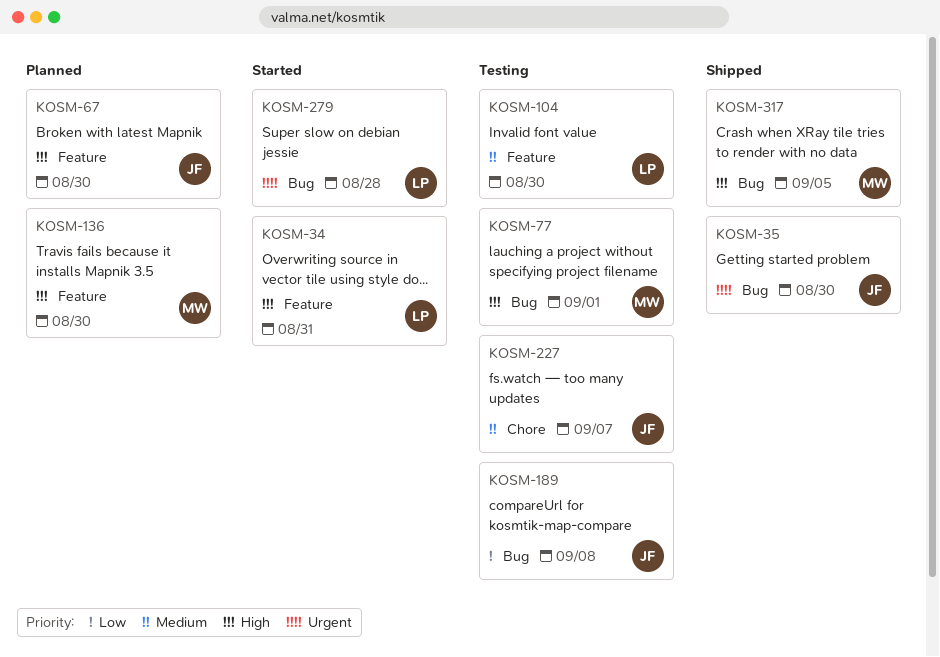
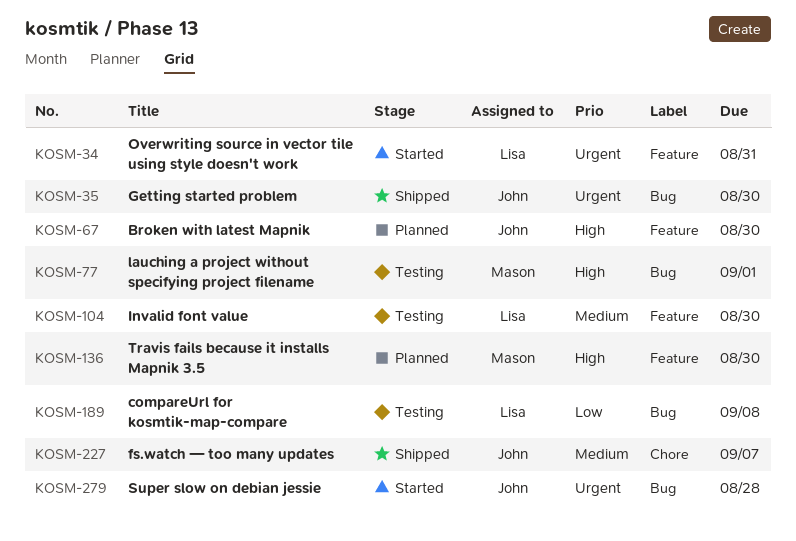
KOSM-34, priority: High -> Urgent
KOSM-189, owner: John -> Lisa
KOSM-227, status: Testing -> Shipped
KOSM-279, owner: Lisa -> John
KOSM-317: present -> none

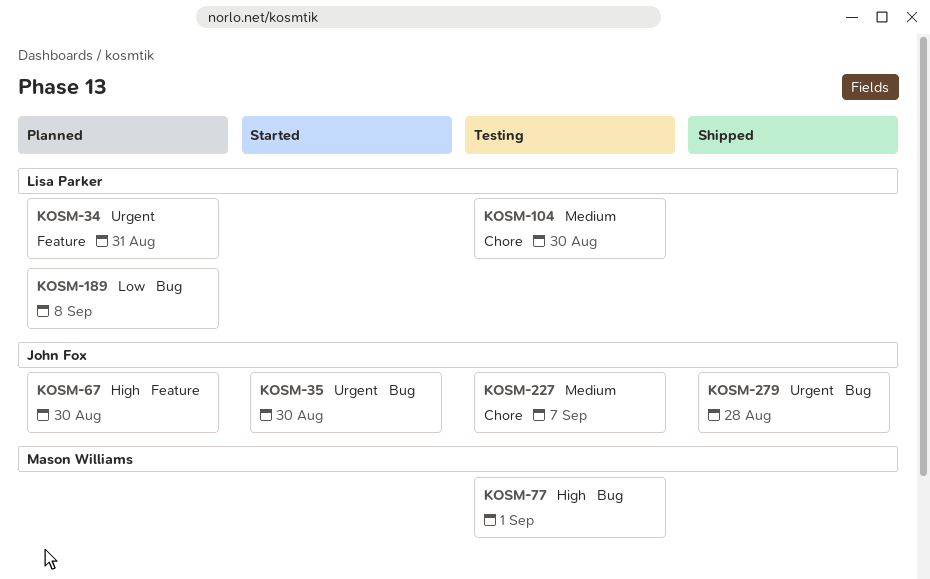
KOSM-34, status: Started -> Planned
KOSM-35, status: Shipped -> Started
KOSM-104, label: Feature -> Chore
KOSM-136: present -> none
KOSM-189, status: Testing -> Planned
KOSM-227, status: Shipped -> Testing
KOSM-279, status: Started -> Shipped

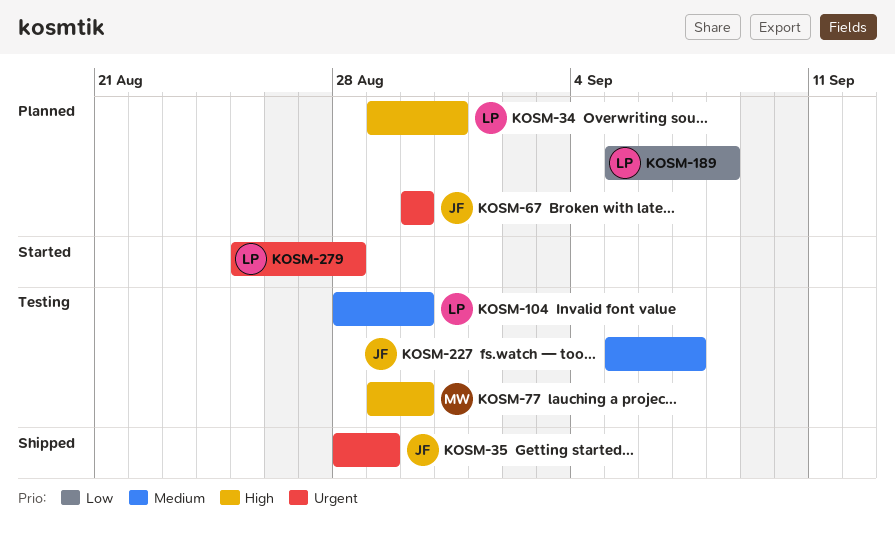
KOSM-34, priority: Urgent -> High
KOSM-35, status: Started -> Shipped
KOSM-35, due: Aug 30 -> Aug 29
KOSM-67, priority: High -> Urgent
KOSM-77, due: Sep 1 -> Aug 30
KOSM-279, status: Shipped -> Started
KOSM-279, owner: John Fox -> Lisa Parker

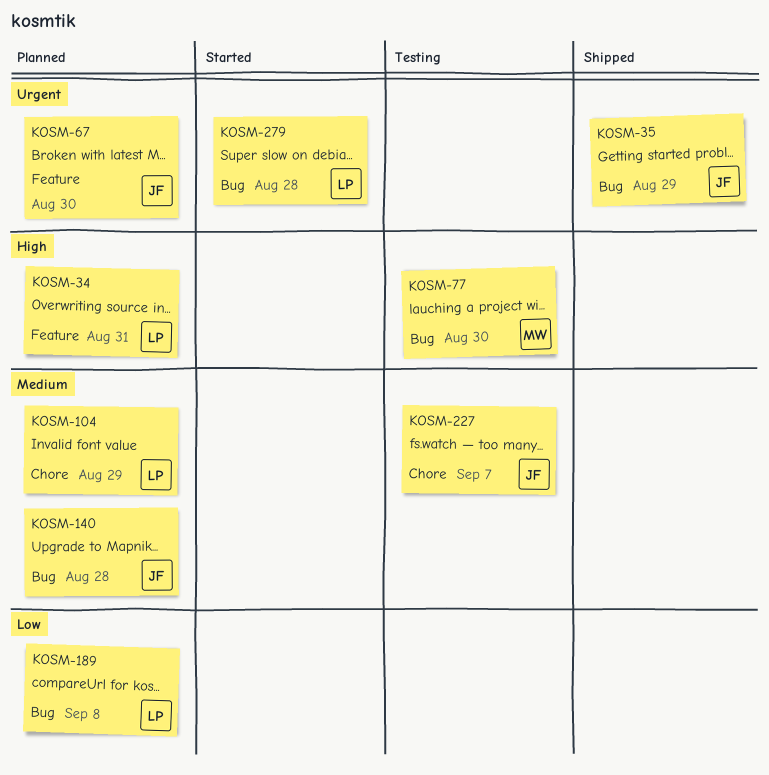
KOSM-104, status: Testing -> Planned
KOSM-104, due: Aug 30 -> Aug 29
KOSM-140: none -> present

